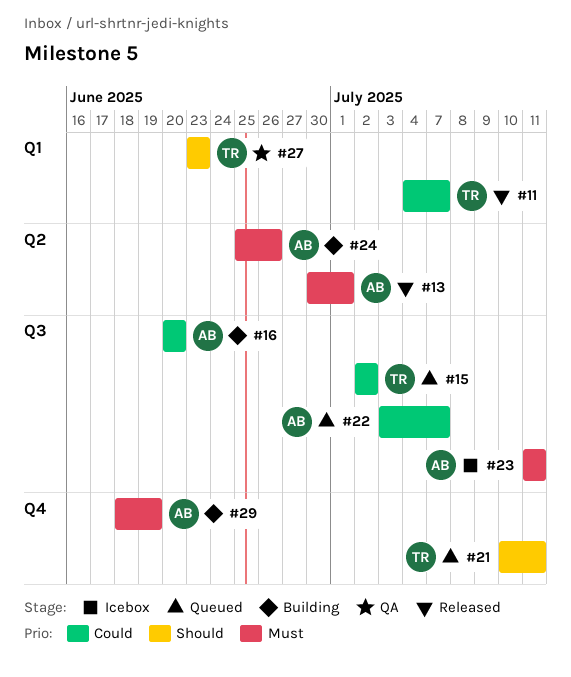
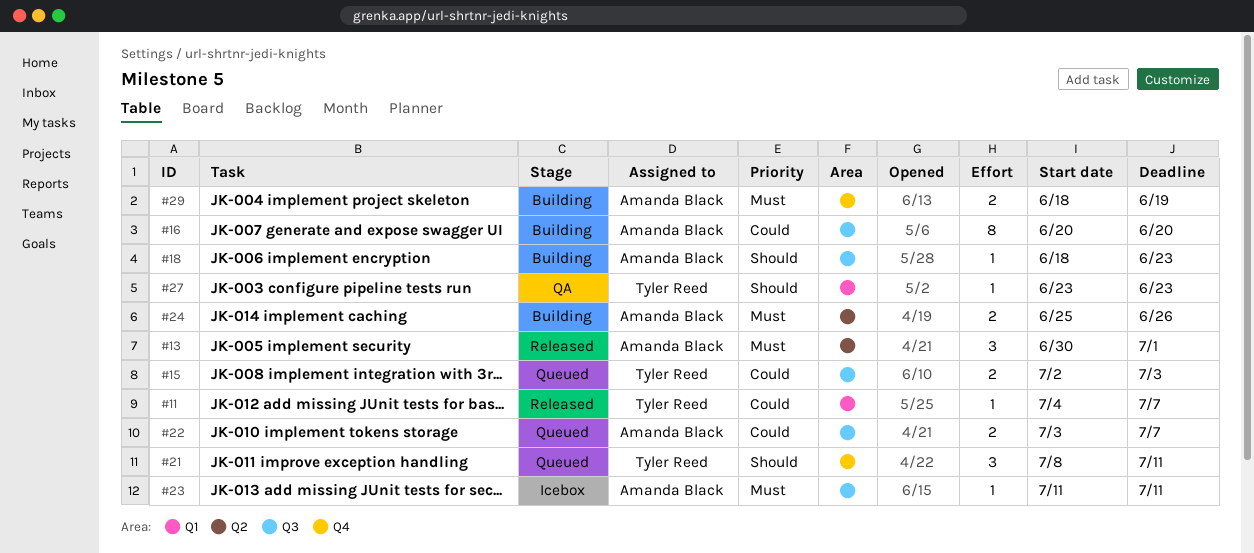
#15, due: Jul 2 -> Jul 3
#18: none -> present
#21, start: Jul 10 -> Jul 8

